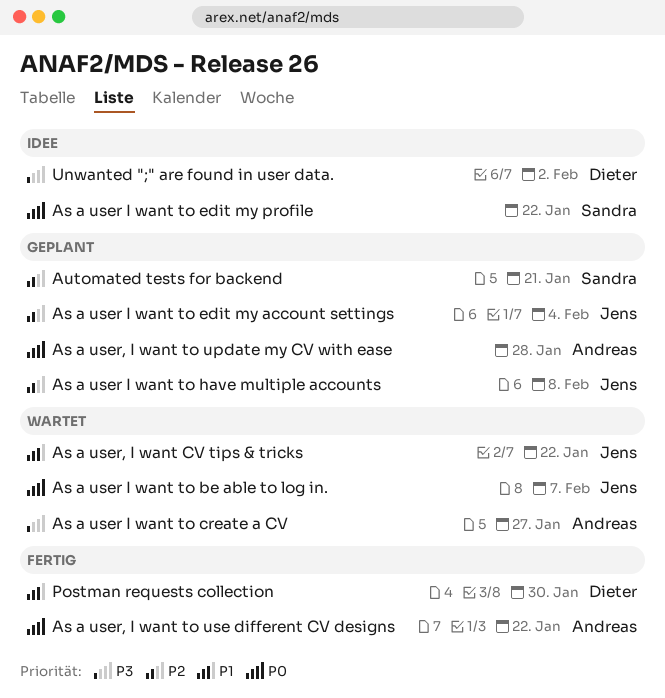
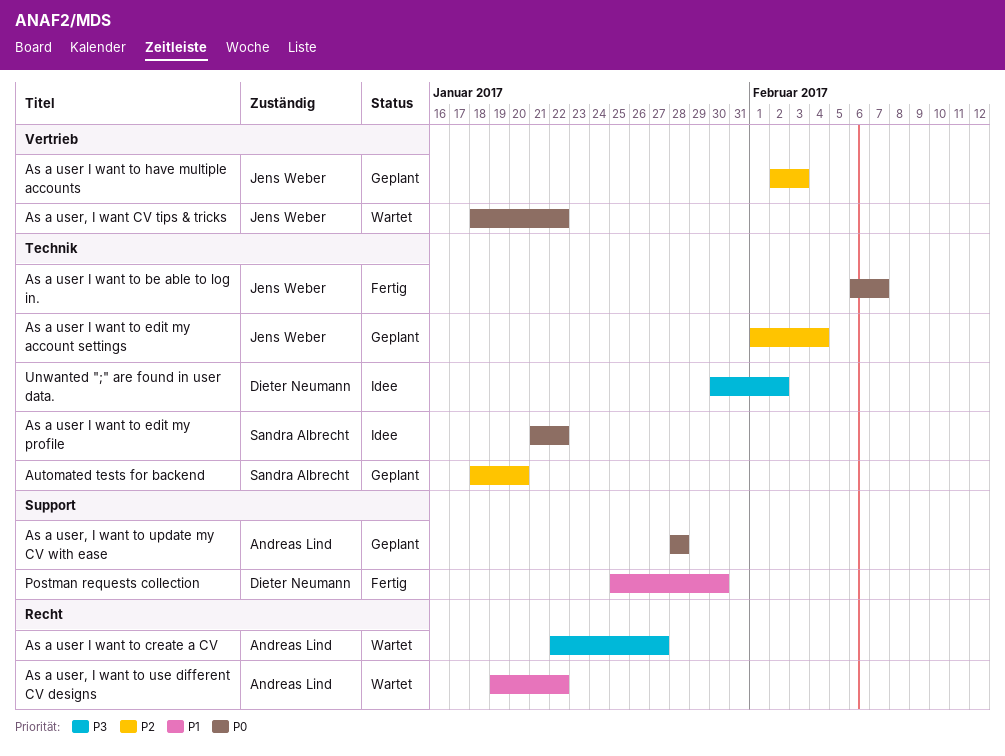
As a user I want to be able to log in., status: Wartet -> Fertig
As a user I want to have multiple accounts, due: Feb 8 -> Feb 3
As a user, I want CV tips & tricks, priority: P1 -> P0
As a user, I want to use different CV designs, status: Fertig -> Wartet
As a user, I want to use different CV designs, priority: P0 -> P1
Automated tests for backend, due: Jan 21 -> Jan 20

